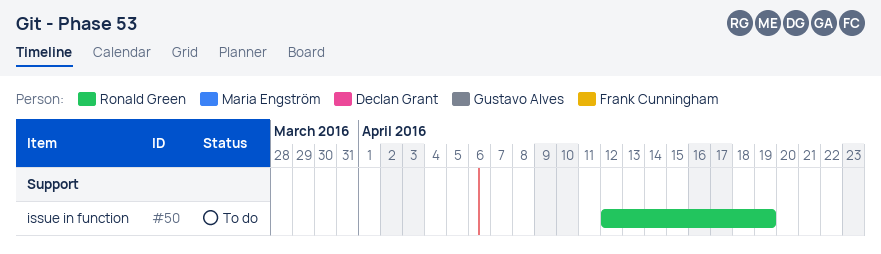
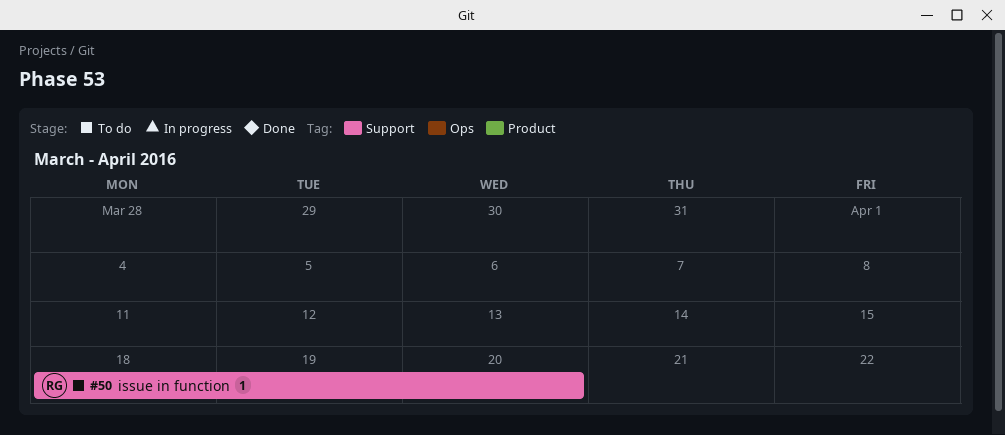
#50, start: Apr 12 -> Apr 18
#50, due: Apr 19 -> Apr 20

